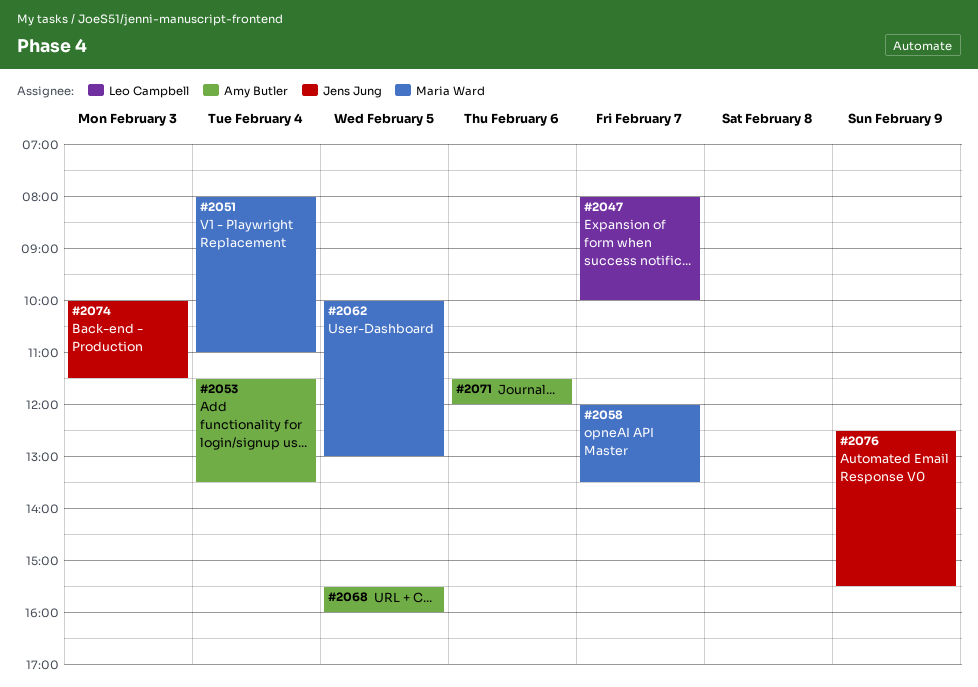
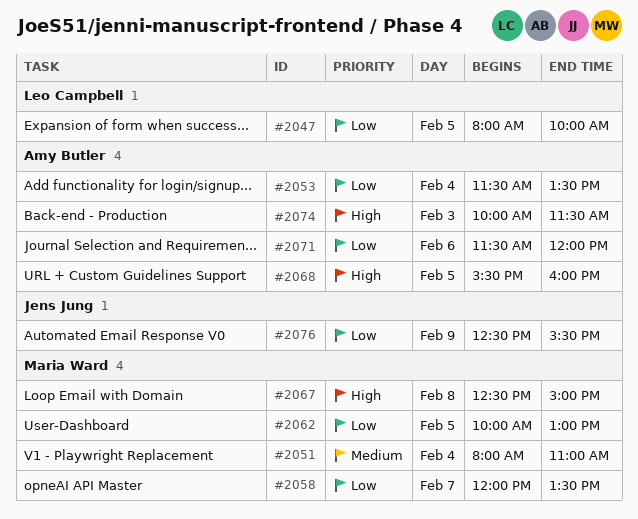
#2047, day: Feb 7 -> Feb 5
#2067: none -> present
#2074, owner: Jens Jung -> Amy Butler

